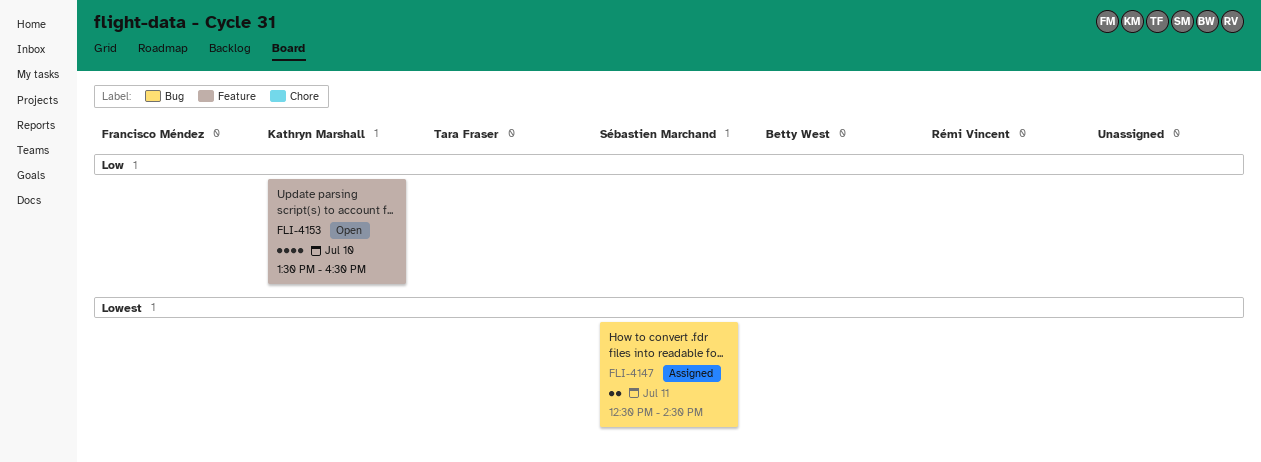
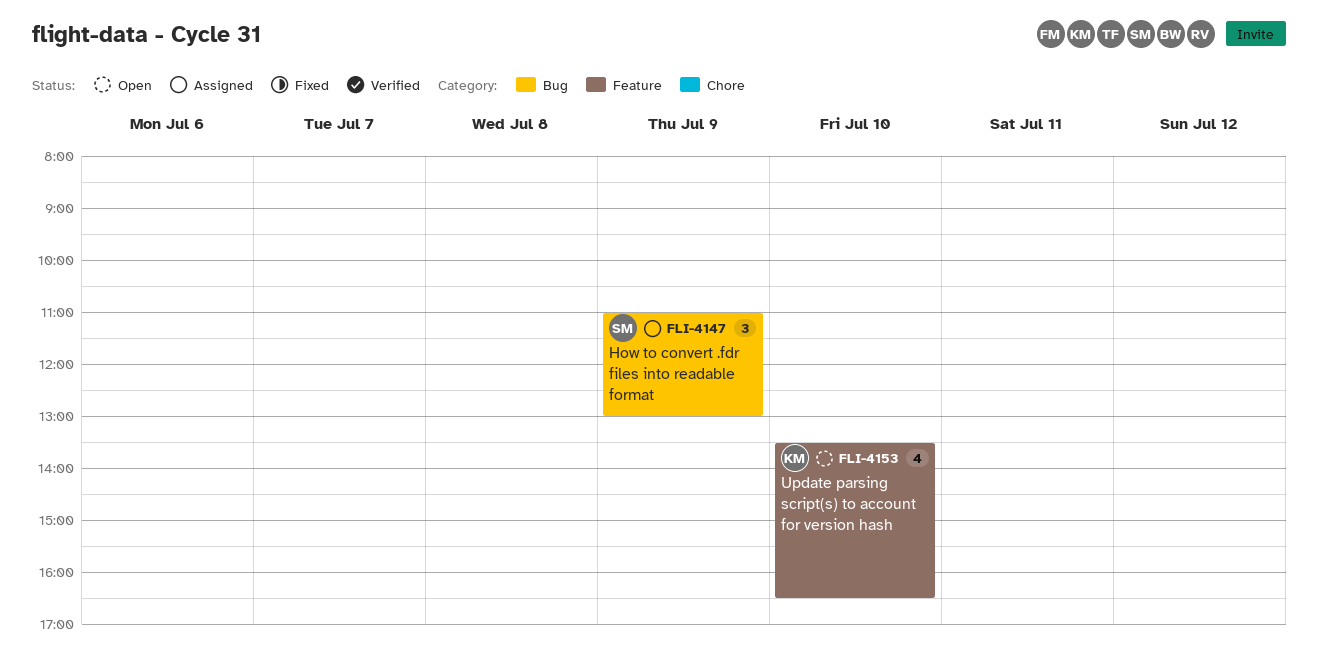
FLI-4147, estimate: 2 -> 3
FLI-4147, day: Jul 11 -> Jul 9
FLI-4147, begins: 12:30 -> 11:00
FLI-4147, ends: 14:30 -> 13:00

